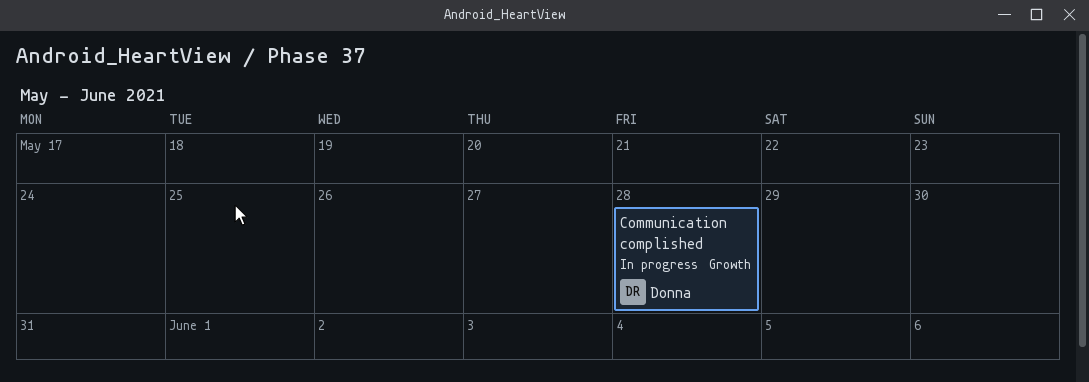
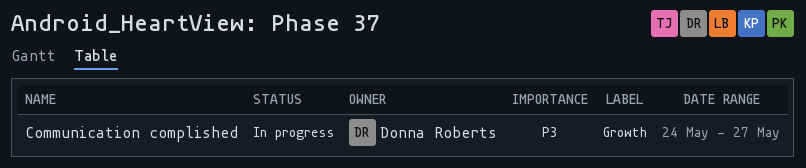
Communication complished, due: May 28 -> May 27

